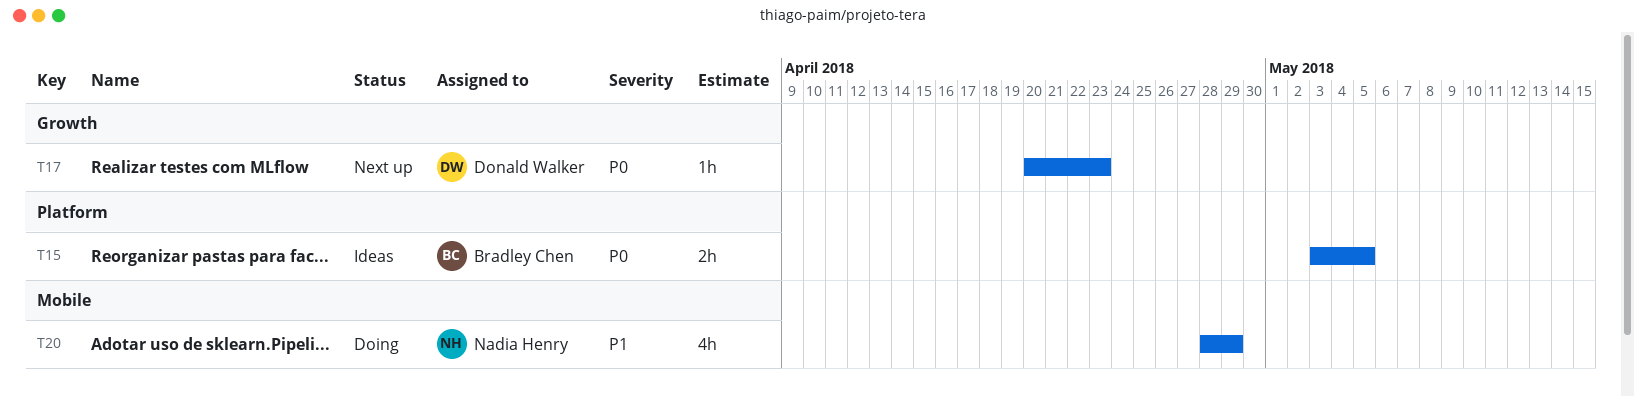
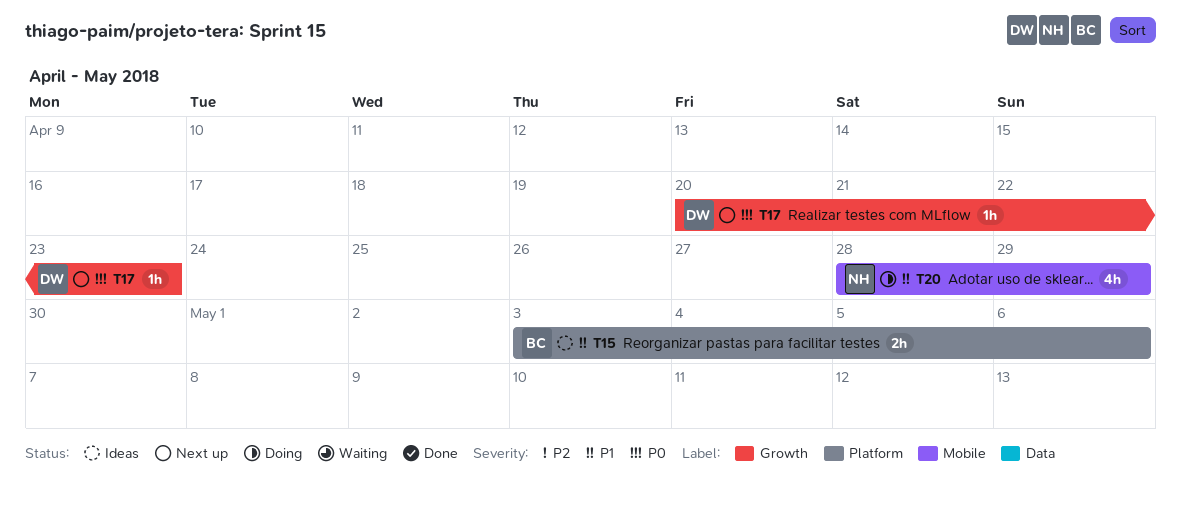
T15, priority: P0 -> P1
T15, due: May 5 -> May 6

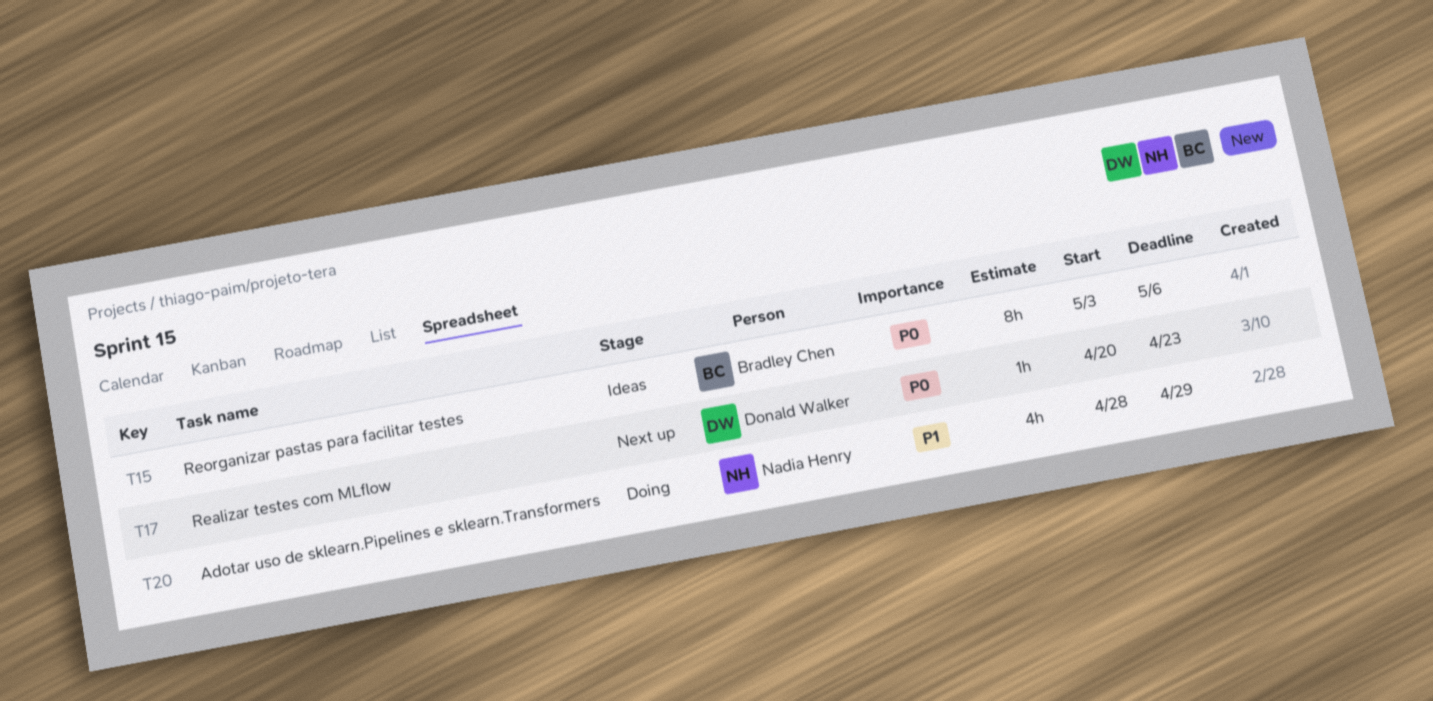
T15, priority: P1 -> P0
T15, estimate: 2h -> 8h

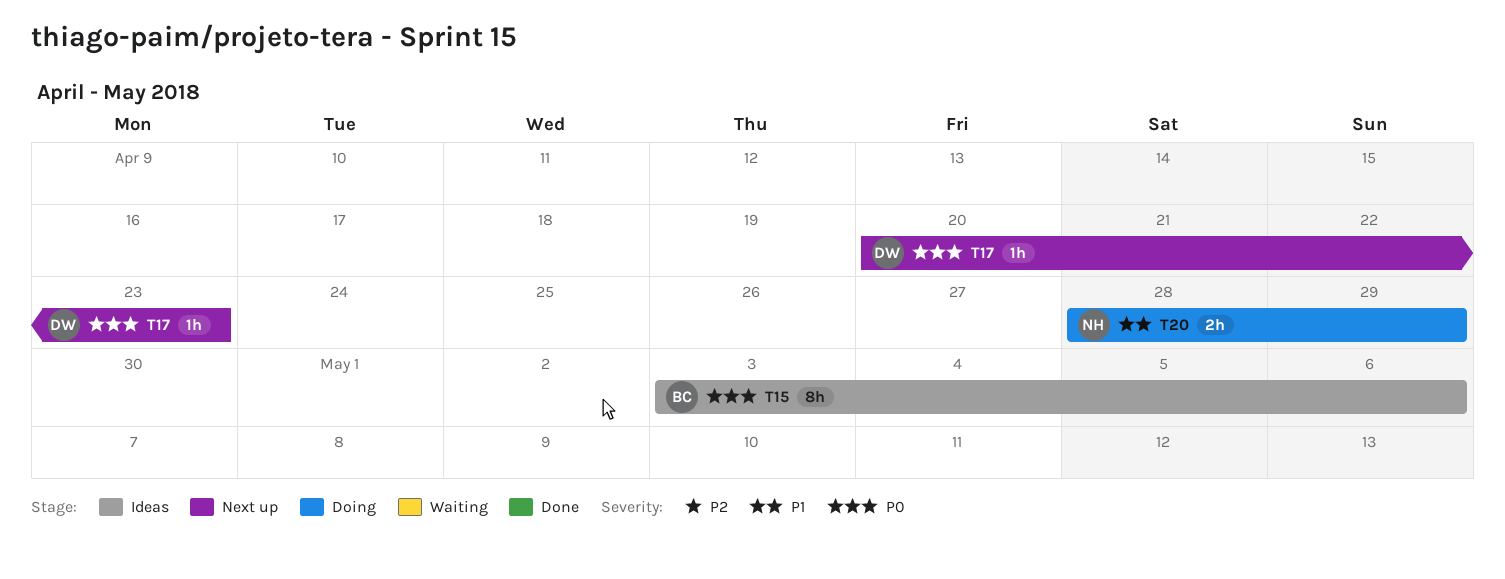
T20, estimate: 4h -> 2h

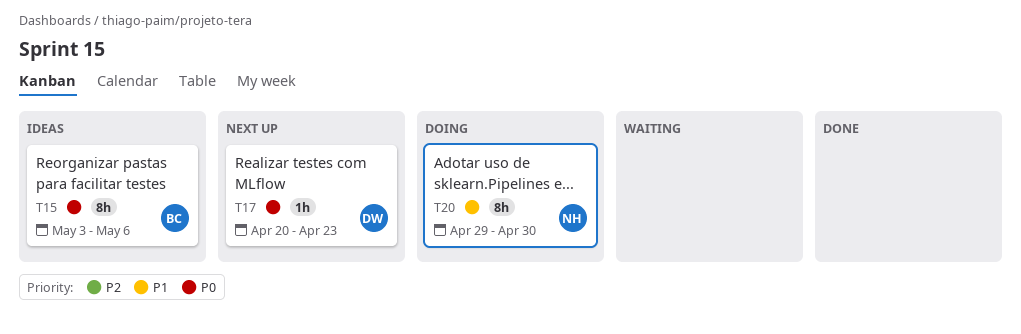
T20, estimate: 2h -> 8h
T20, start: Apr 28 -> Apr 29
T20, due: Apr 29 -> Apr 30

